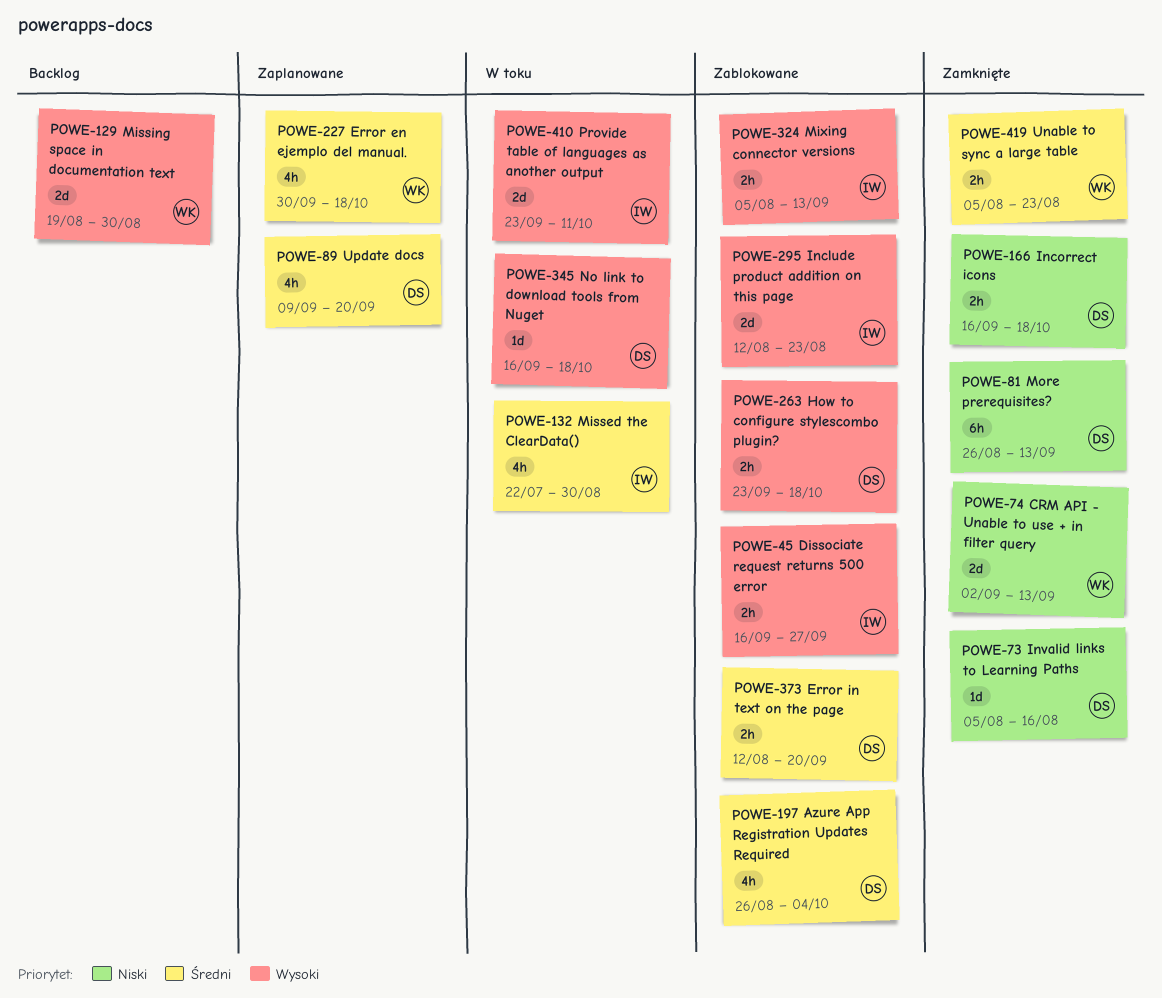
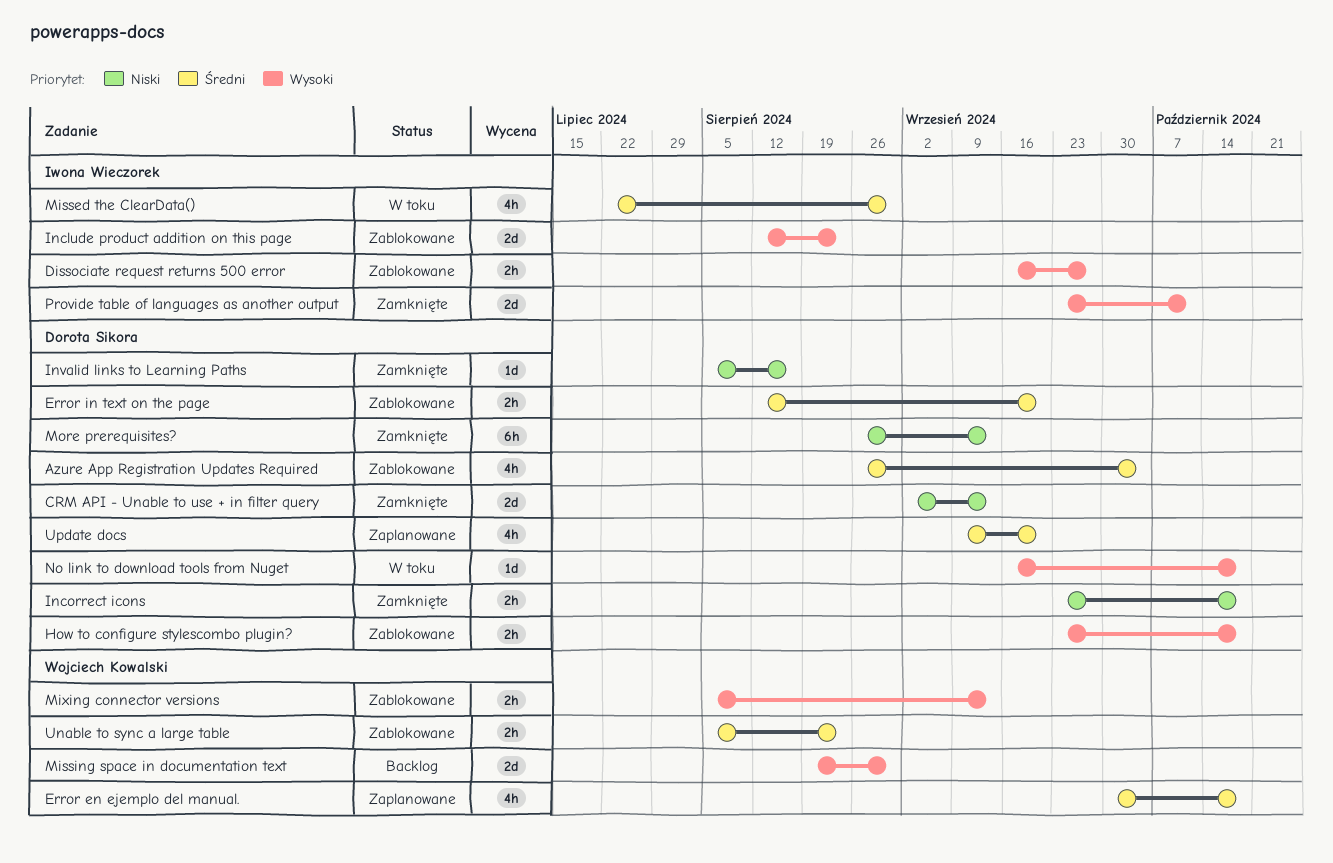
CRM API - Unable to use + in filter query, owner: Wojciech Kowalski -> Dorota Sikora
Incorrect icons, start: Sep 16 -> Sep 23
Mixing connector versions, owner: Iwona Wieczorek -> Wojciech Kowalski
Provide table of languages as another output, status: W toku -> Zamknięte
Unable to sync a large table, status: Zamknięte -> Zablokowane

